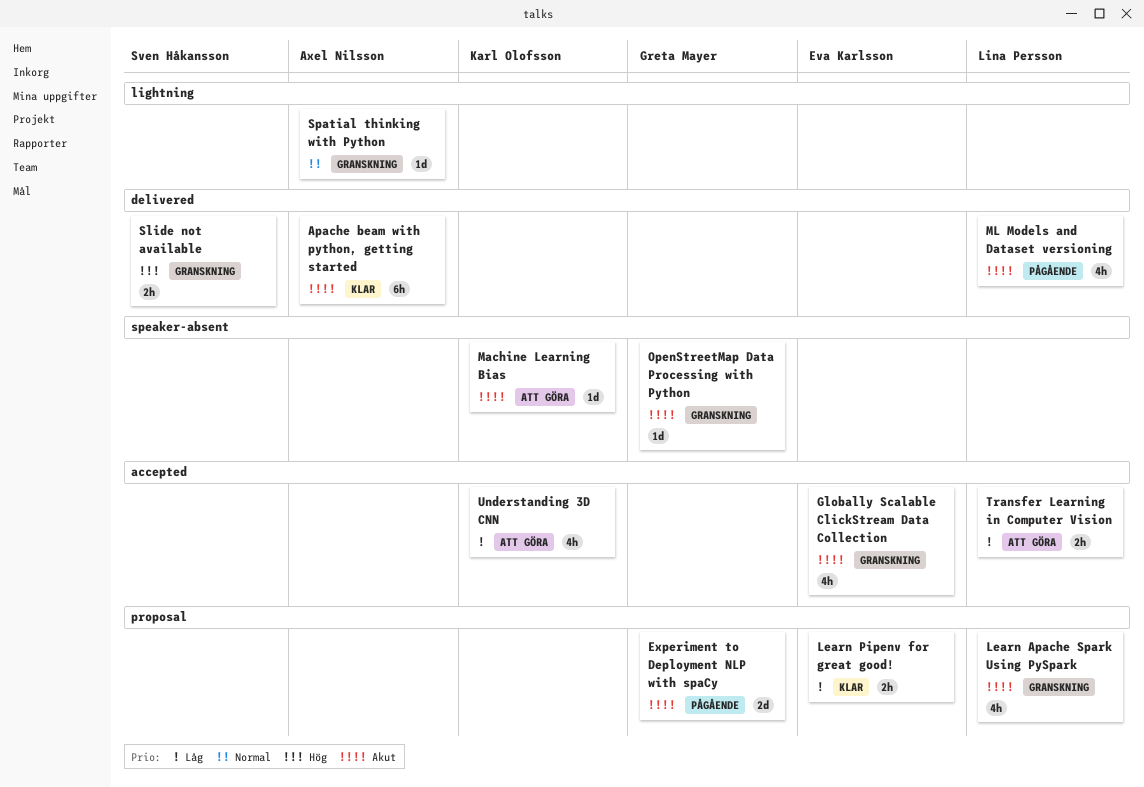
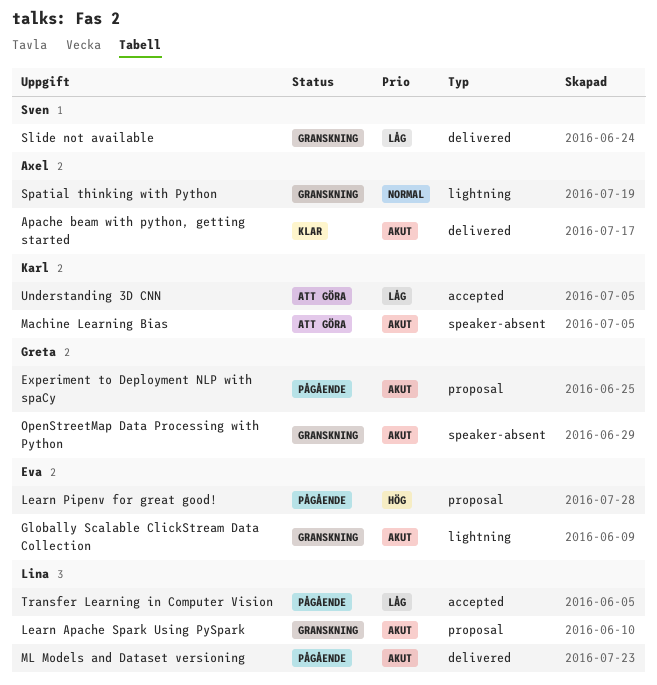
Globally Scalable ClickStream Data Collection, label: accepted -> lightning
Learn Pipenv for great good!, status: Klar -> Pågående
Learn Pipenv for great good!, priority: Låg -> Hög
Slide not available, priority: Hög -> Låg
Transfer Learning in Computer Vision, status: Att göra -> Pågående

